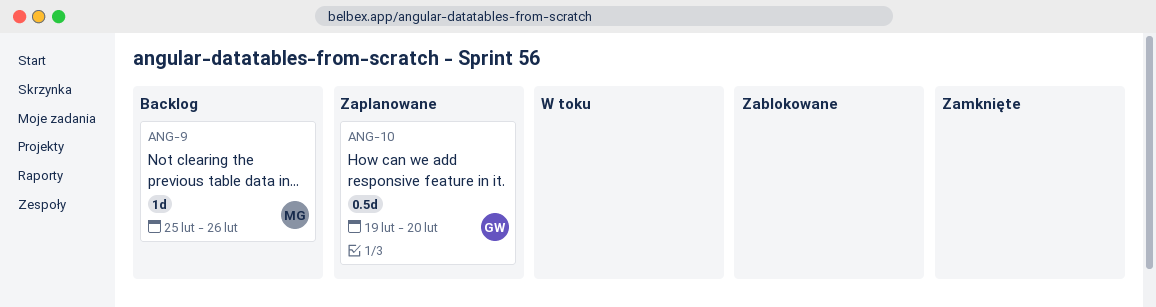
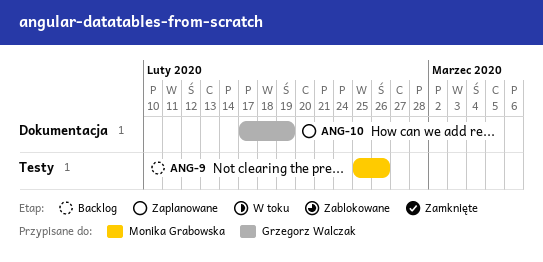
ANG-10, start: Feb 19 -> Feb 17
ANG-10, due: Feb 20 -> Feb 19

